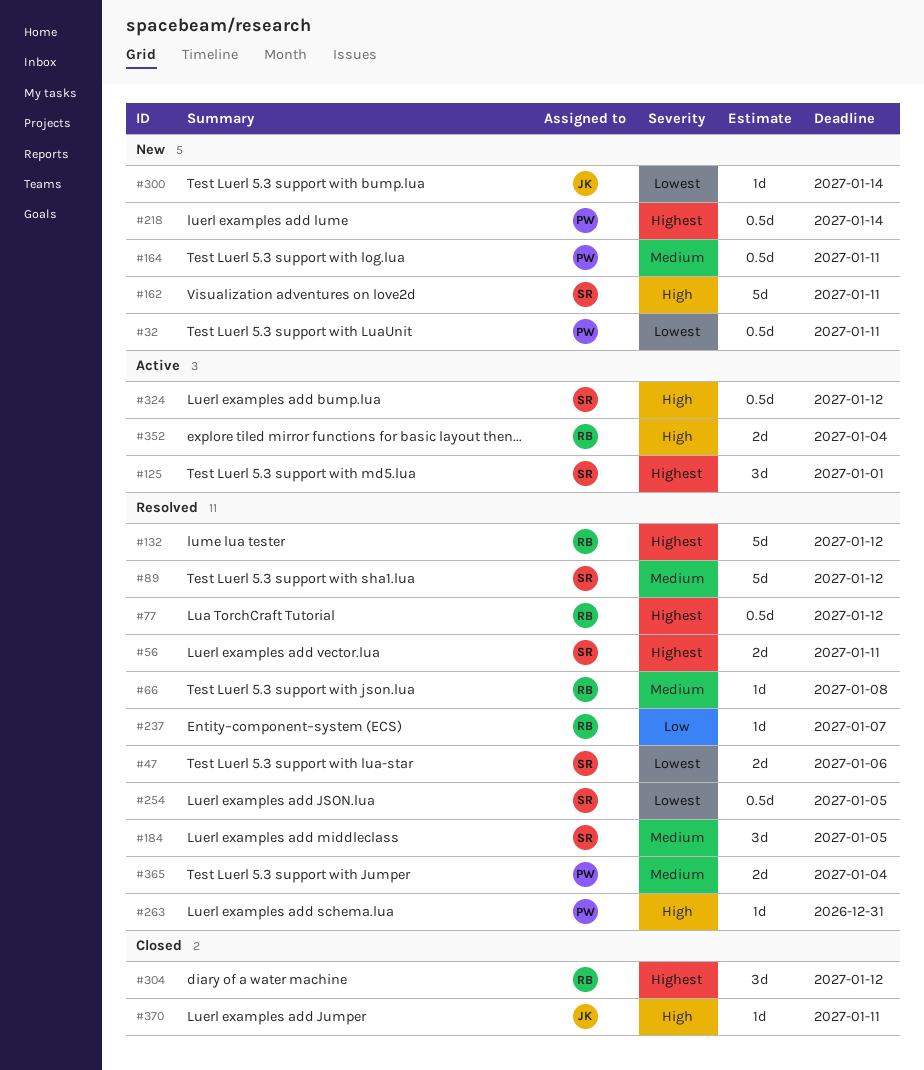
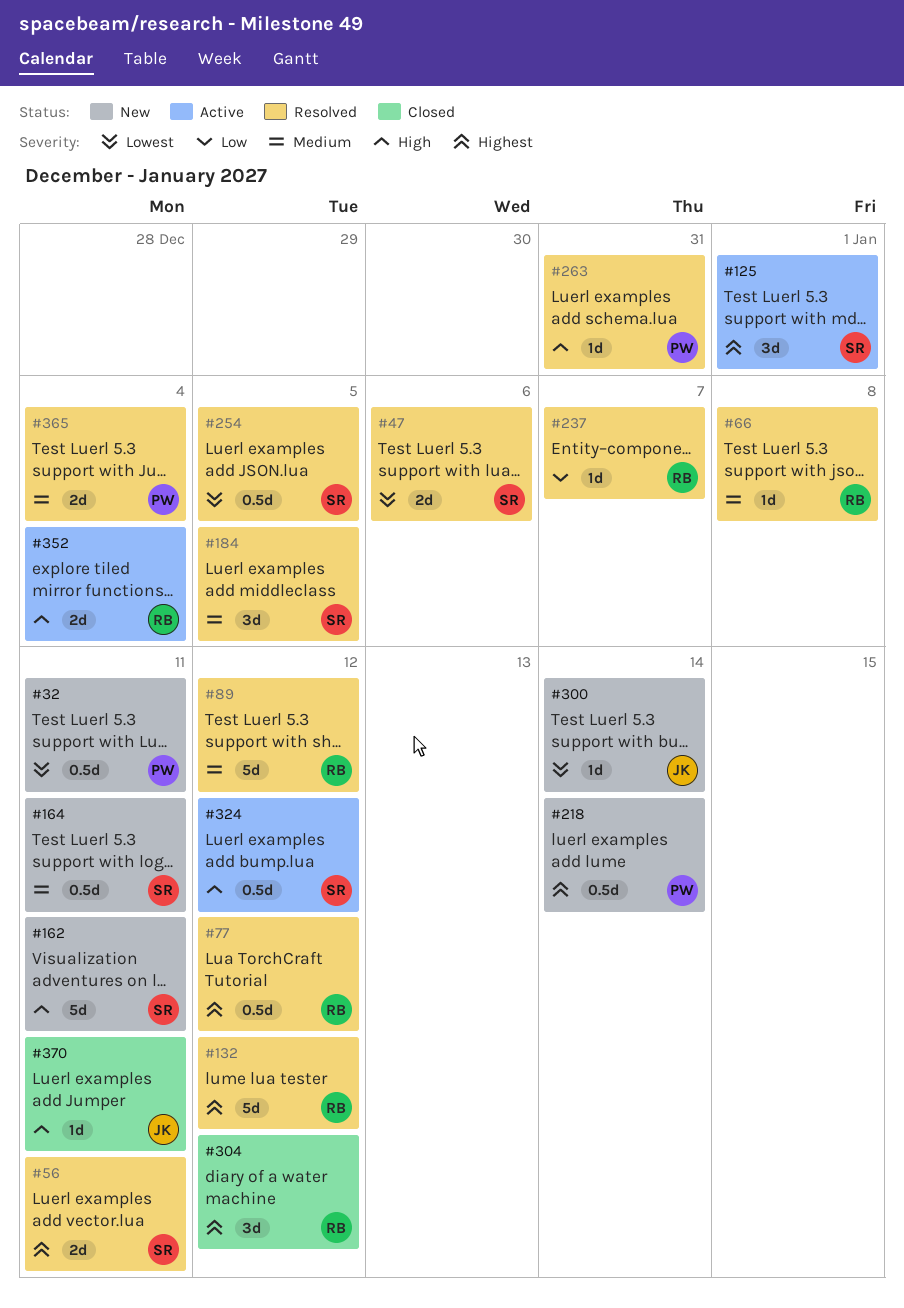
#89, owner: SR -> RB
#164, owner: PW -> SR

